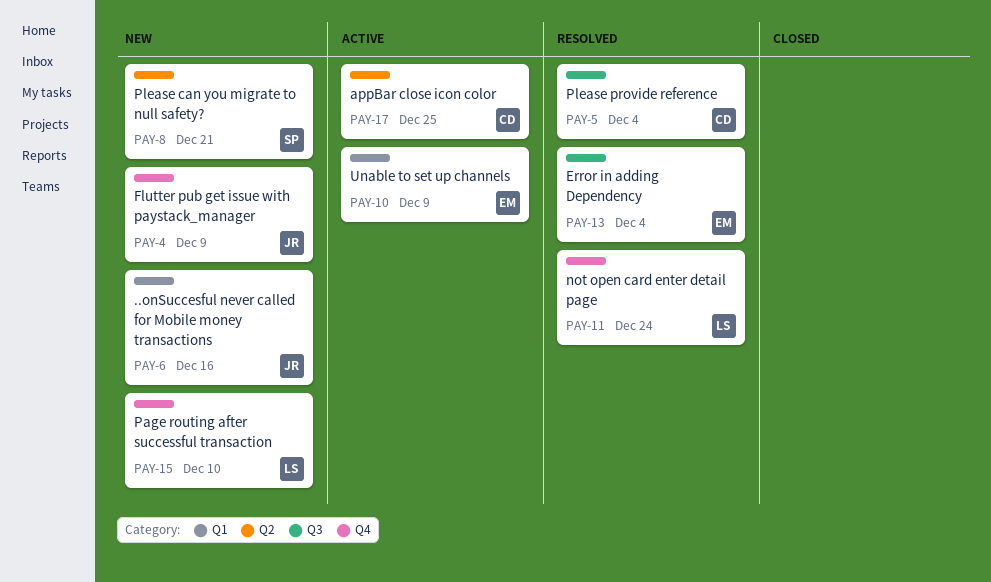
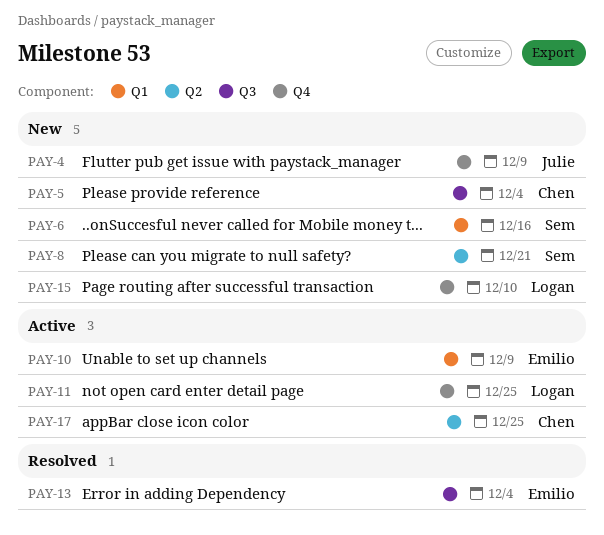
PAY-5, status: Resolved -> New
PAY-6, owner: Julie -> Sem
PAY-11, status: Resolved -> Active
PAY-11, due: Dec 24 -> Dec 25

